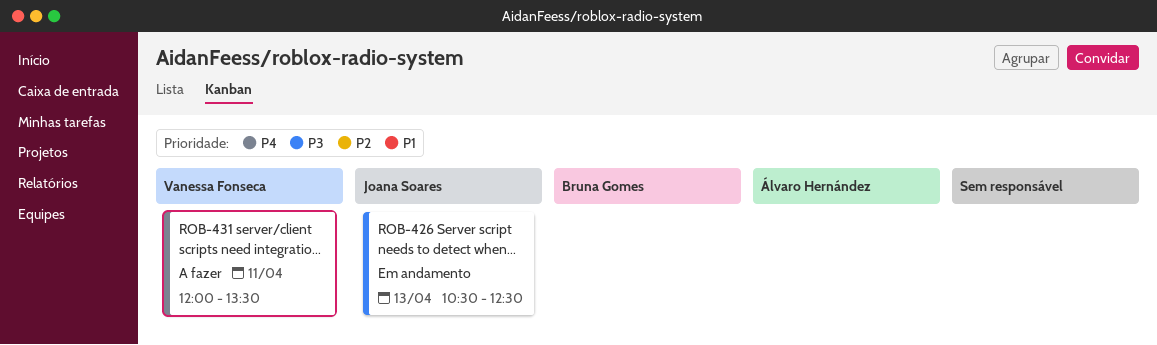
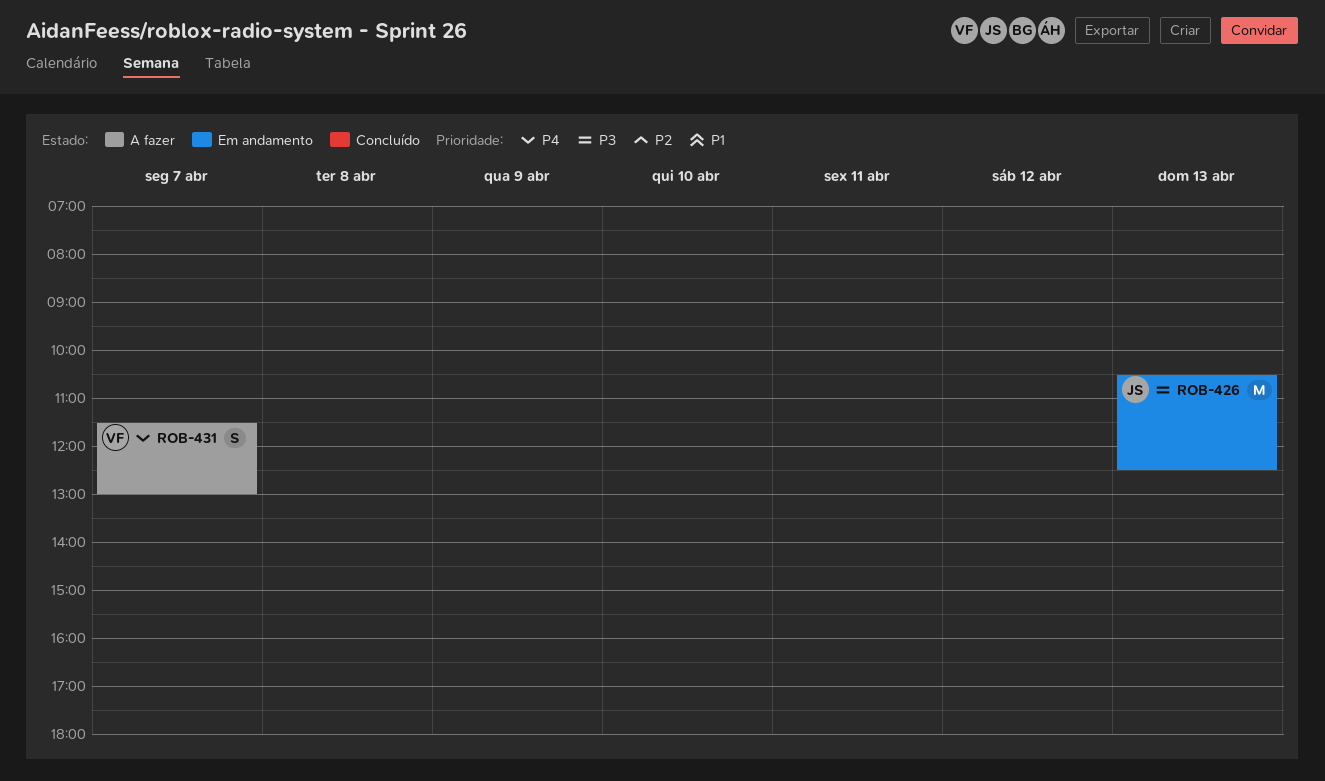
ROB-431, day: Apr 11 -> Apr 7
ROB-431, begins: 12:00 -> 11:30
ROB-431, ends: 13:30 -> 13:00

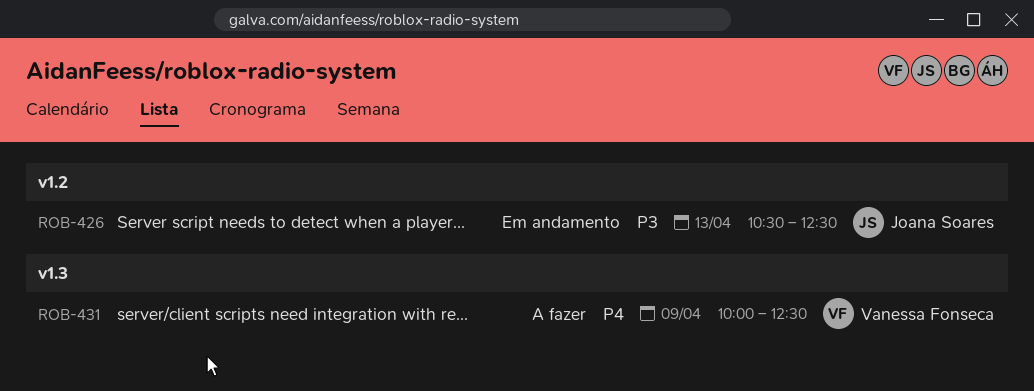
ROB-431, day: Apr 7 -> Apr 9
ROB-431, begins: 11:30 -> 10:00
ROB-431, ends: 13:00 -> 12:30

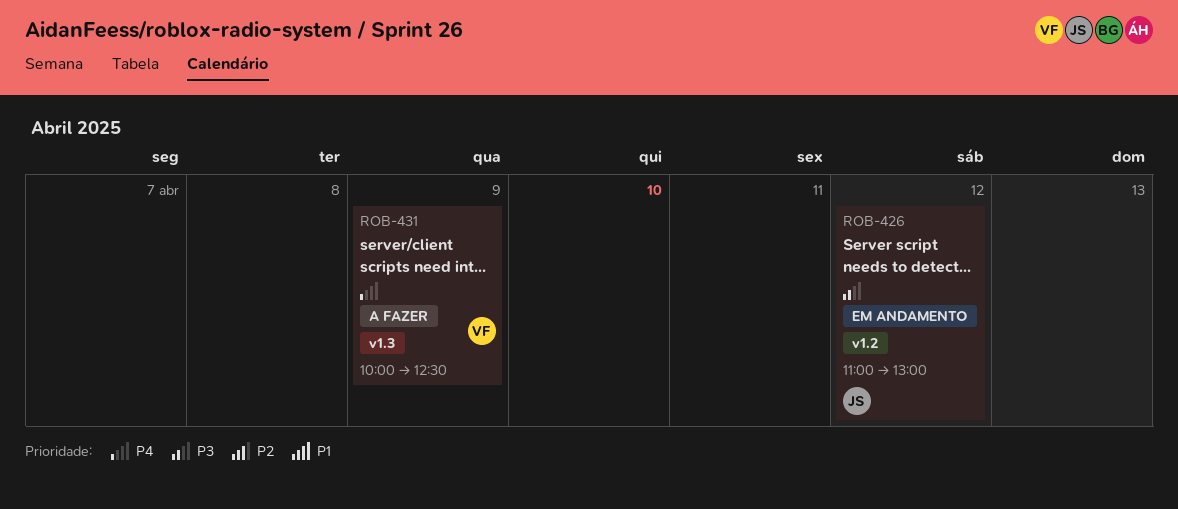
ROB-426, day: Apr 13 -> Apr 12
ROB-426, begins: 10:30 -> 11:00
ROB-426, ends: 12:30 -> 13:00

